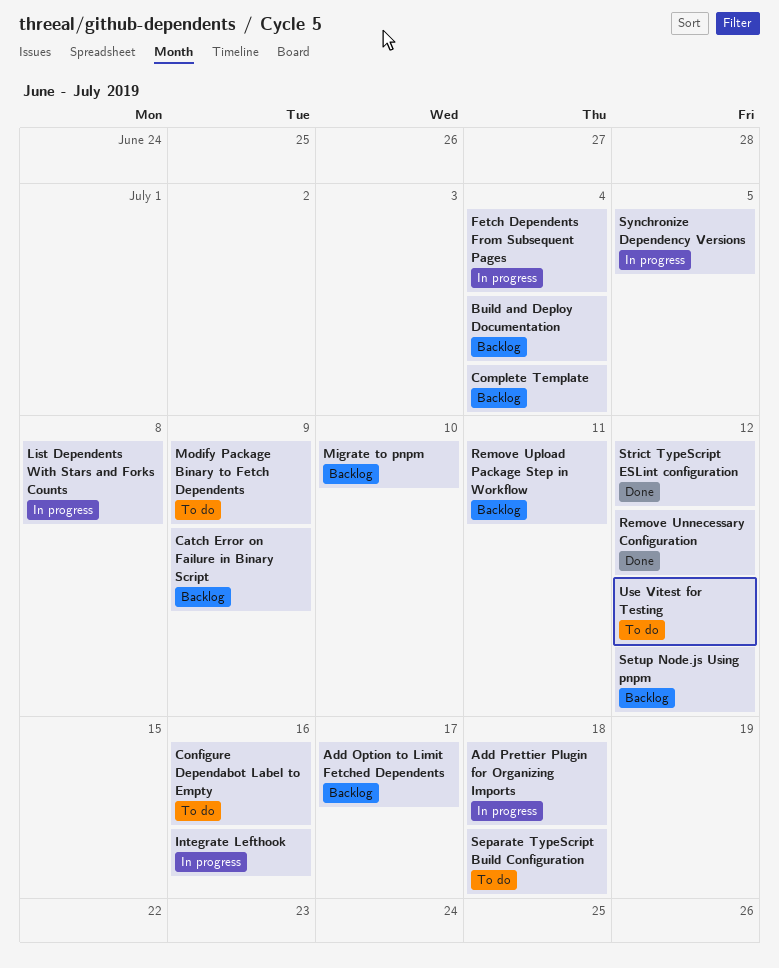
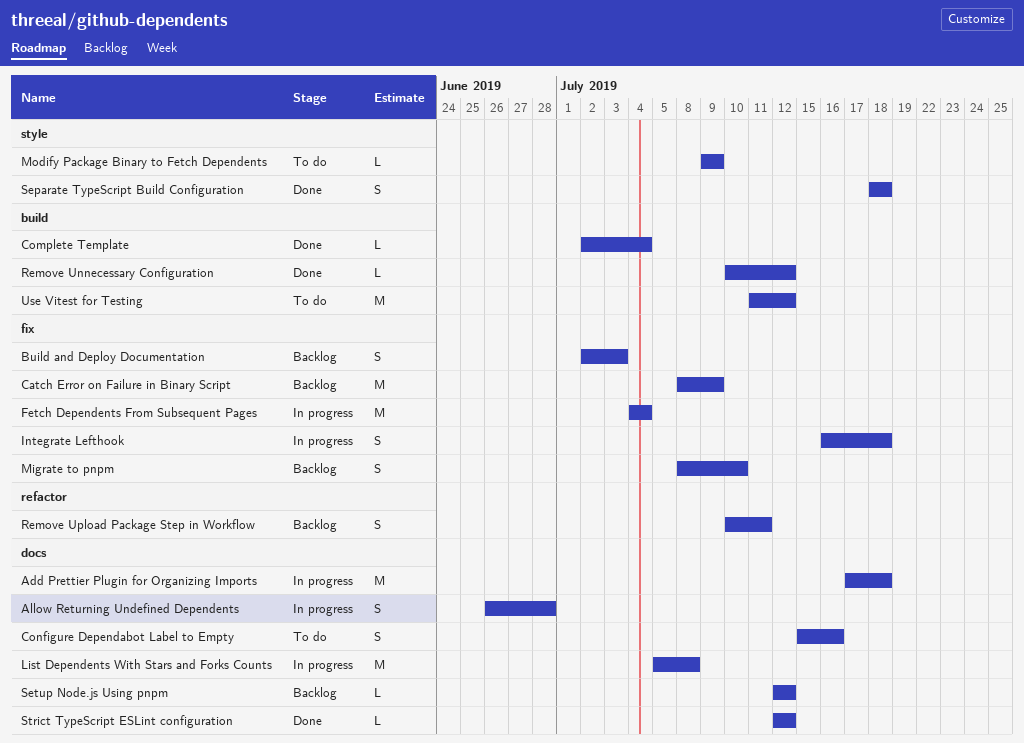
Add Option to Limit Fetched Dependents: present -> none
Allow Returning Undefined Dependents: none -> present
Build and Deploy Documentation, due: Jul 4 -> Jul 3
Complete Template, status: Backlog -> Done
Integrate Lefthook, due: Jul 16 -> Jul 18
Separate TypeScript Build Configuration, status: To do -> Done
Synchronize Dependency Versions: present -> none

